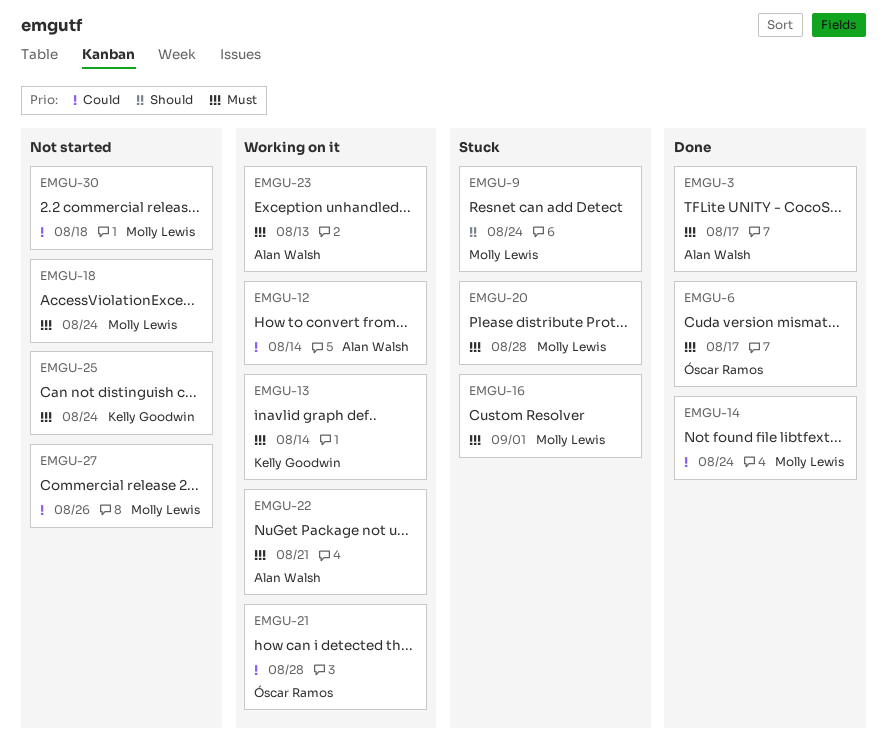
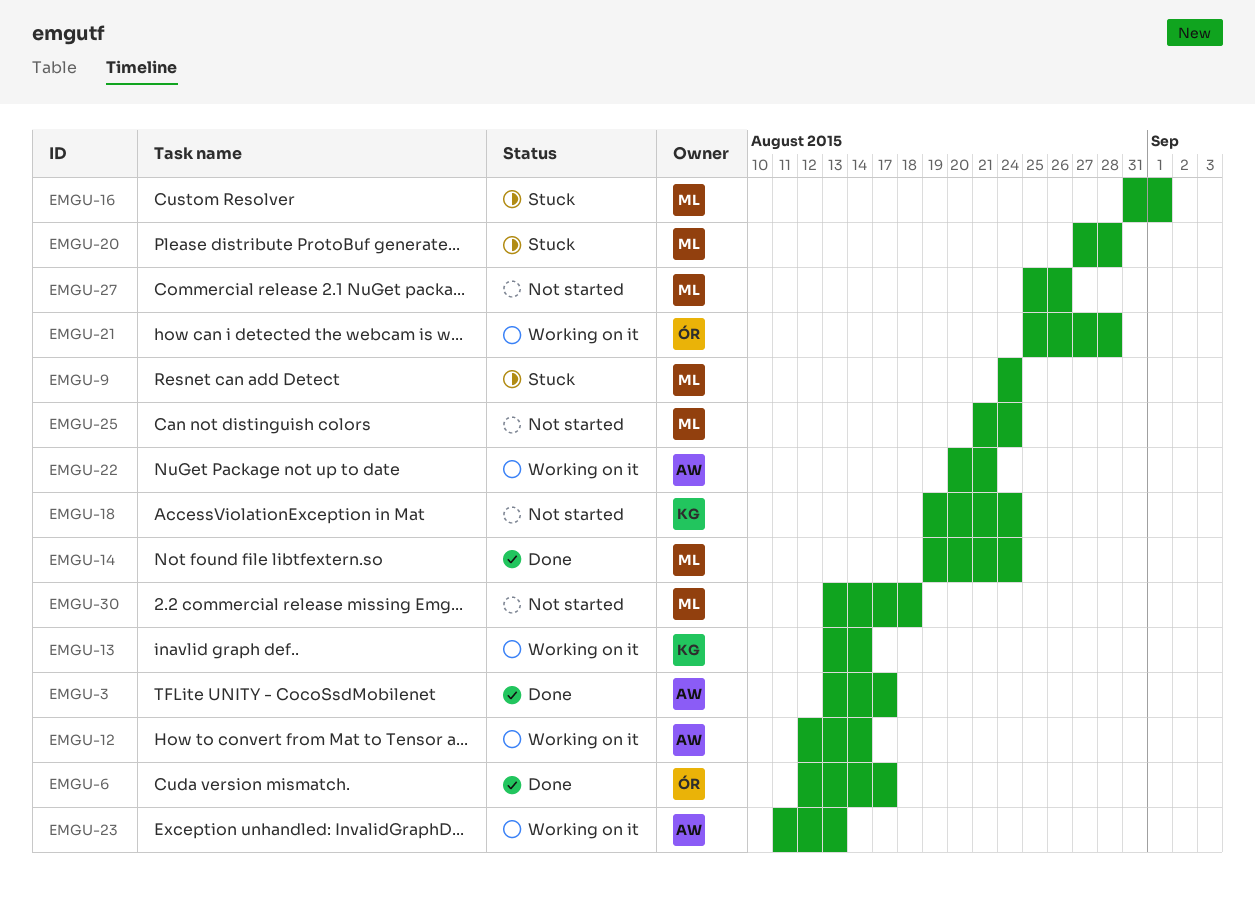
EMGU-18, owner: Molly Lewis -> Kelly Goodwin
EMGU-25, owner: Kelly Goodwin -> Molly Lewis

